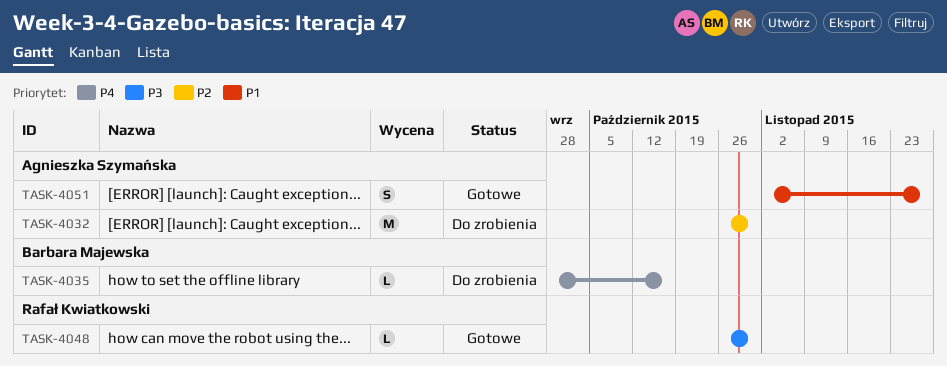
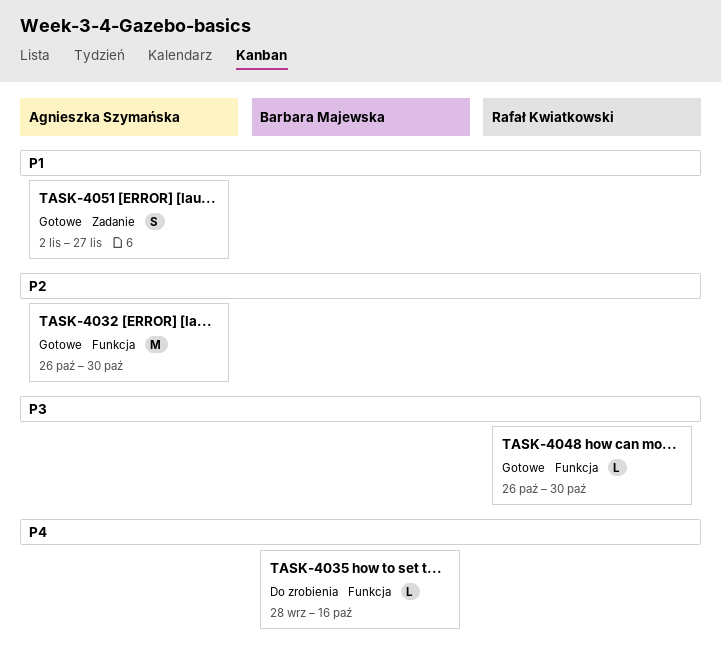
TASK-4032, status: Do zrobienia -> Gotowe

